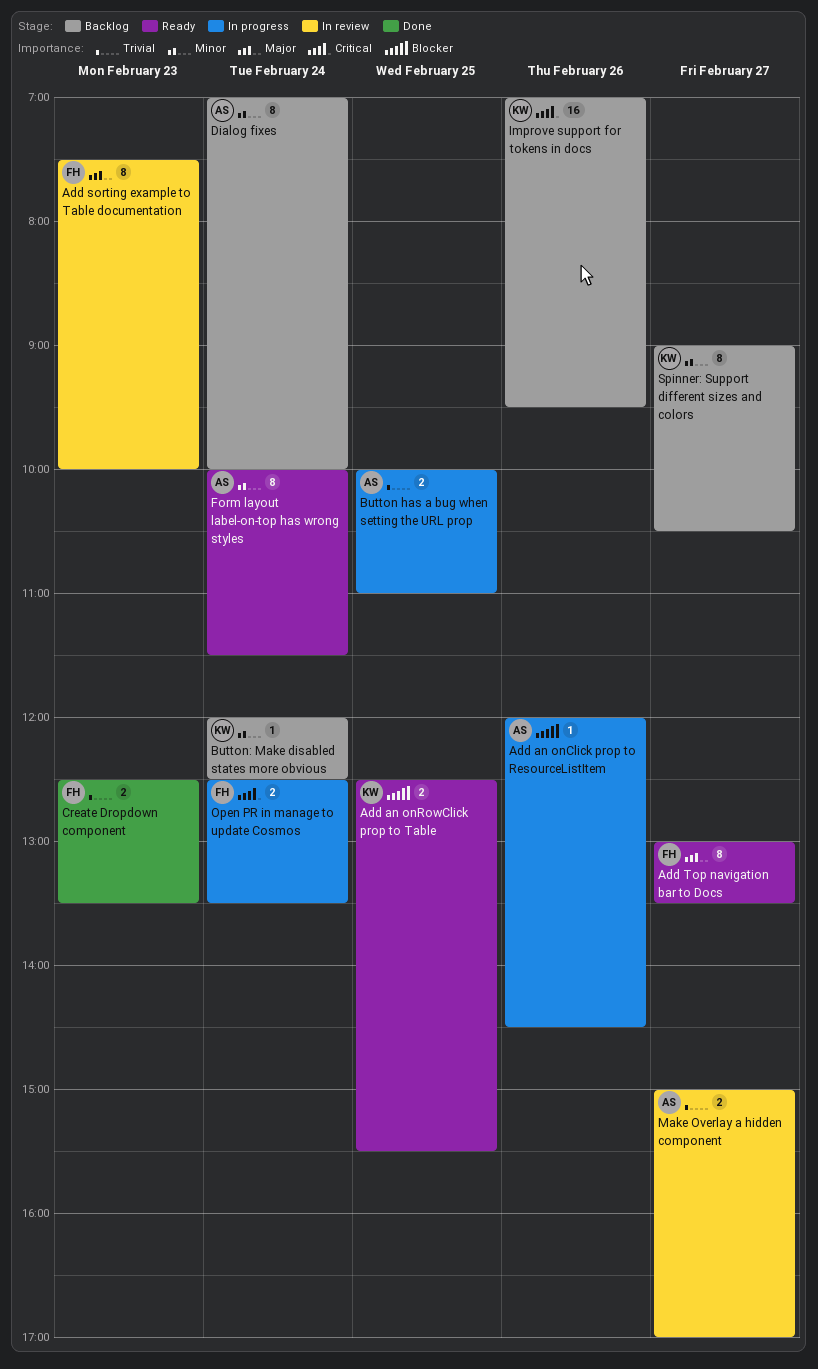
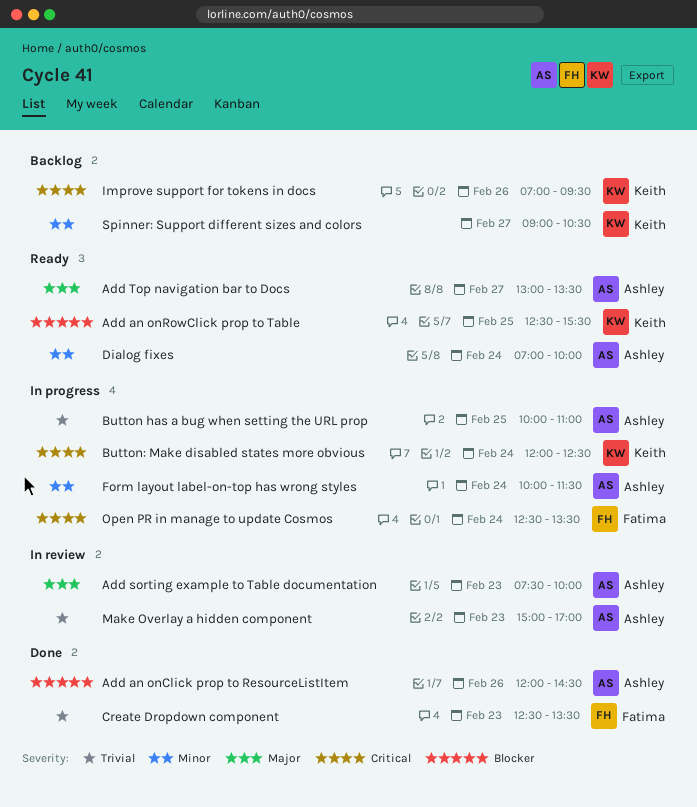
Add an onClick prop to ResourceListItem, status: In progress -> Done
Add sorting example to Table documentation, owner: Fatima -> Ashley
Add Top navigation bar to Docs, owner: Fatima -> Ashley
Button: Make disabled states more obvious, status: Backlog -> In progress
Button: Make disabled states more obvious, priority: Minor -> Critical
Dialog fixes, status: Backlog -> Ready
Form layout label-on-top has wrong styles, status: Ready -> In progress
Make Overlay a hidden component, day: Feb 27 -> Feb 23

